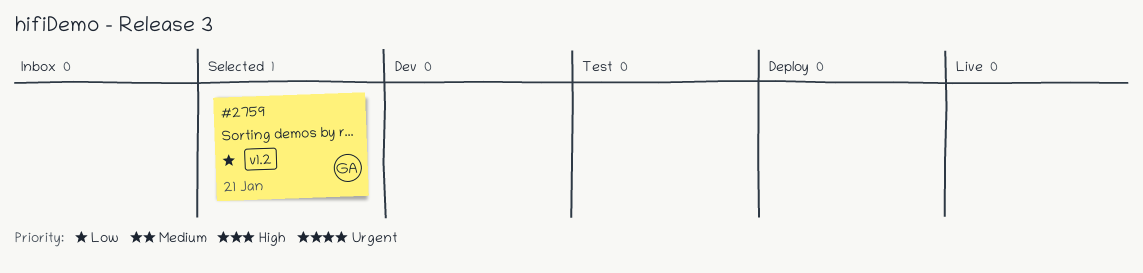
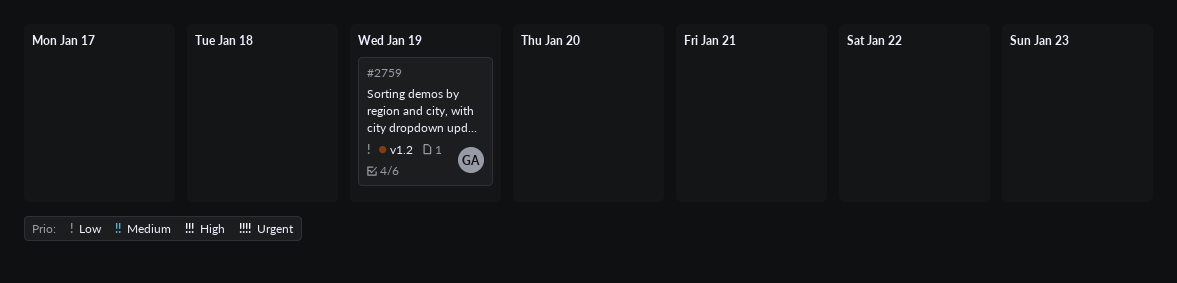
#2759, due: Jan 21 -> Jan 19

